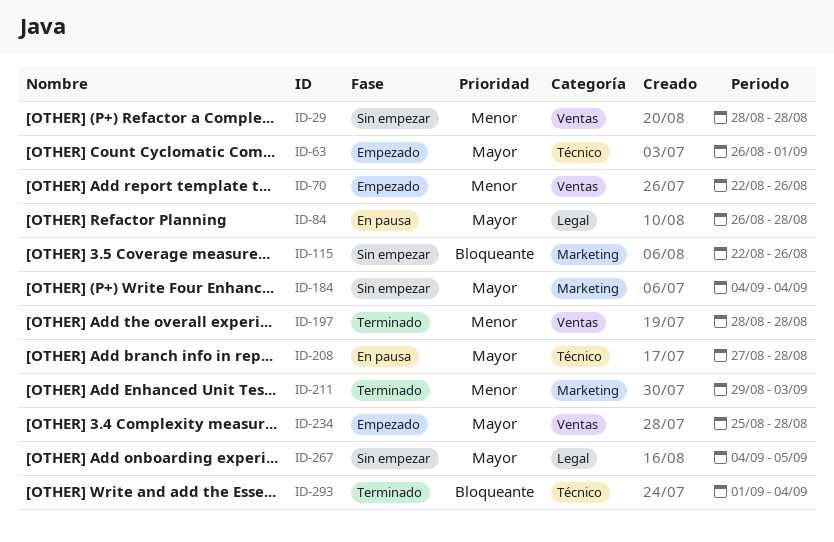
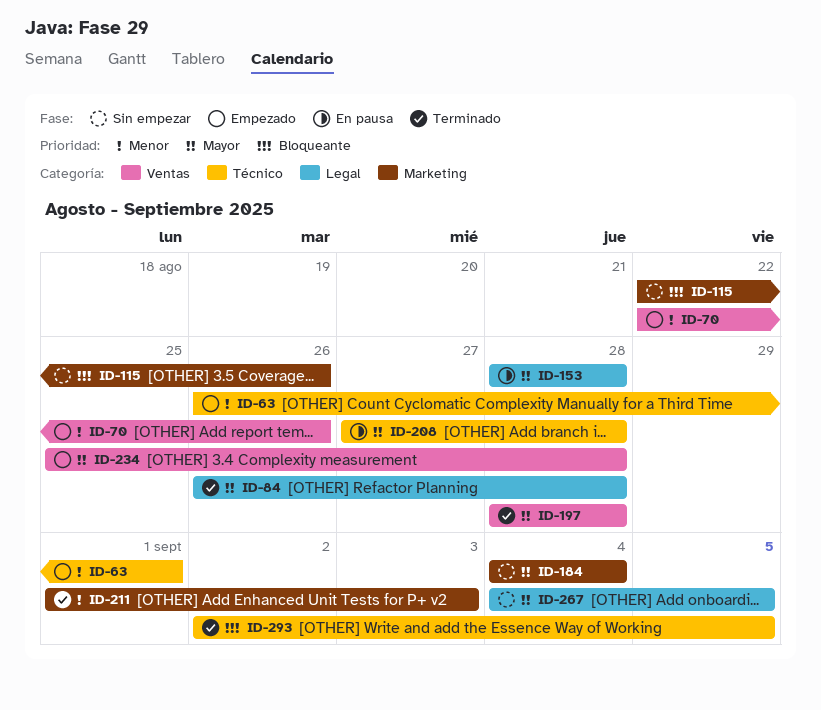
ID-29: present -> none
ID-63, priority: Mayor -> Menor
ID-84, status: En pausa -> Terminado
ID-153: none -> present
ID-197, priority: Menor -> Mayor
ID-211, start: Aug 29 -> Sep 1
ID-293, start: Sep 1 -> Sep 2
ID-293, due: Sep 4 -> Sep 5

